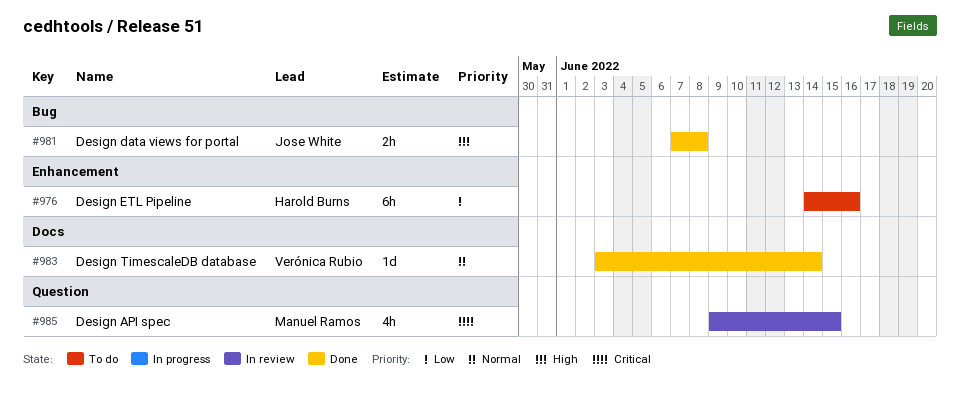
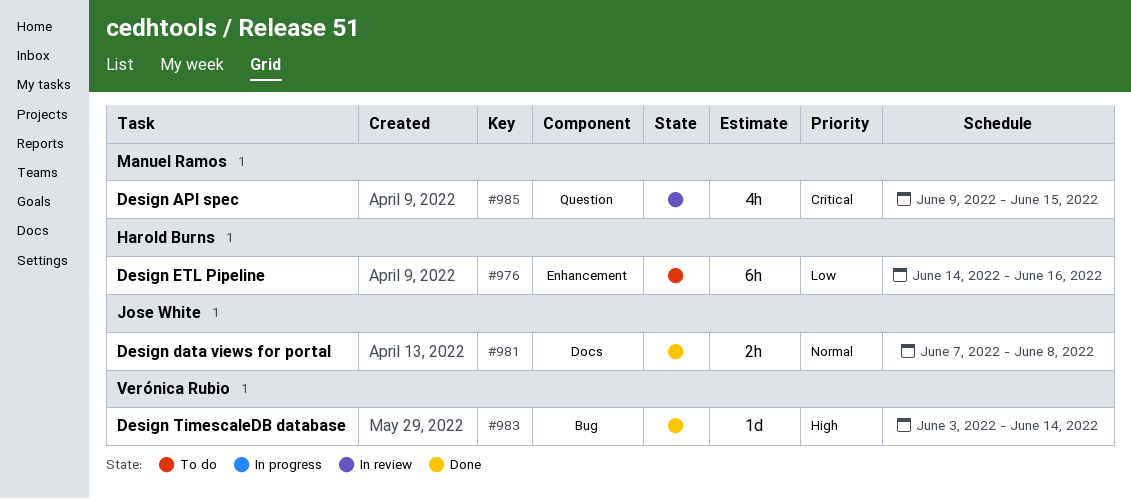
#981, priority: High -> Normal
#981, label: Bug -> Docs
#983, priority: Normal -> High
#983, label: Docs -> Bug

